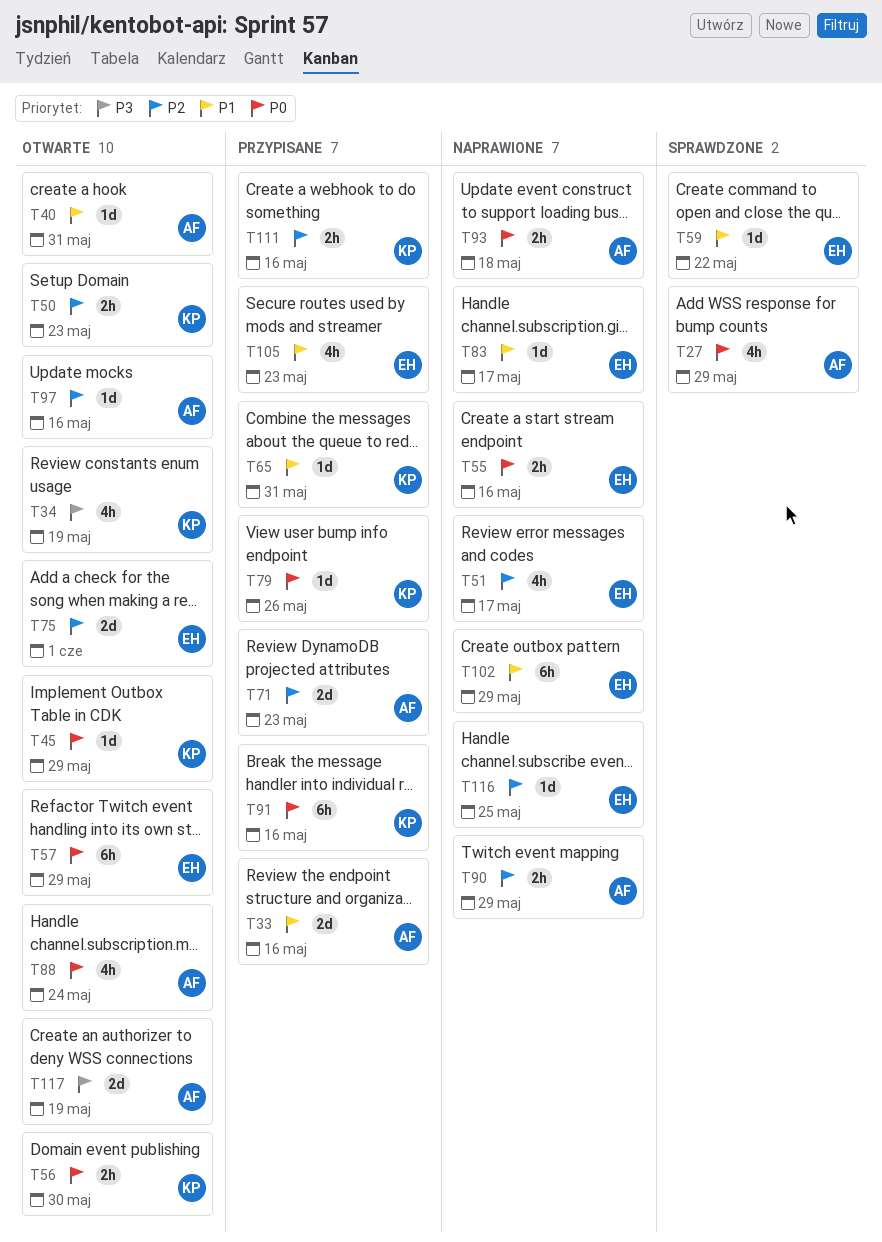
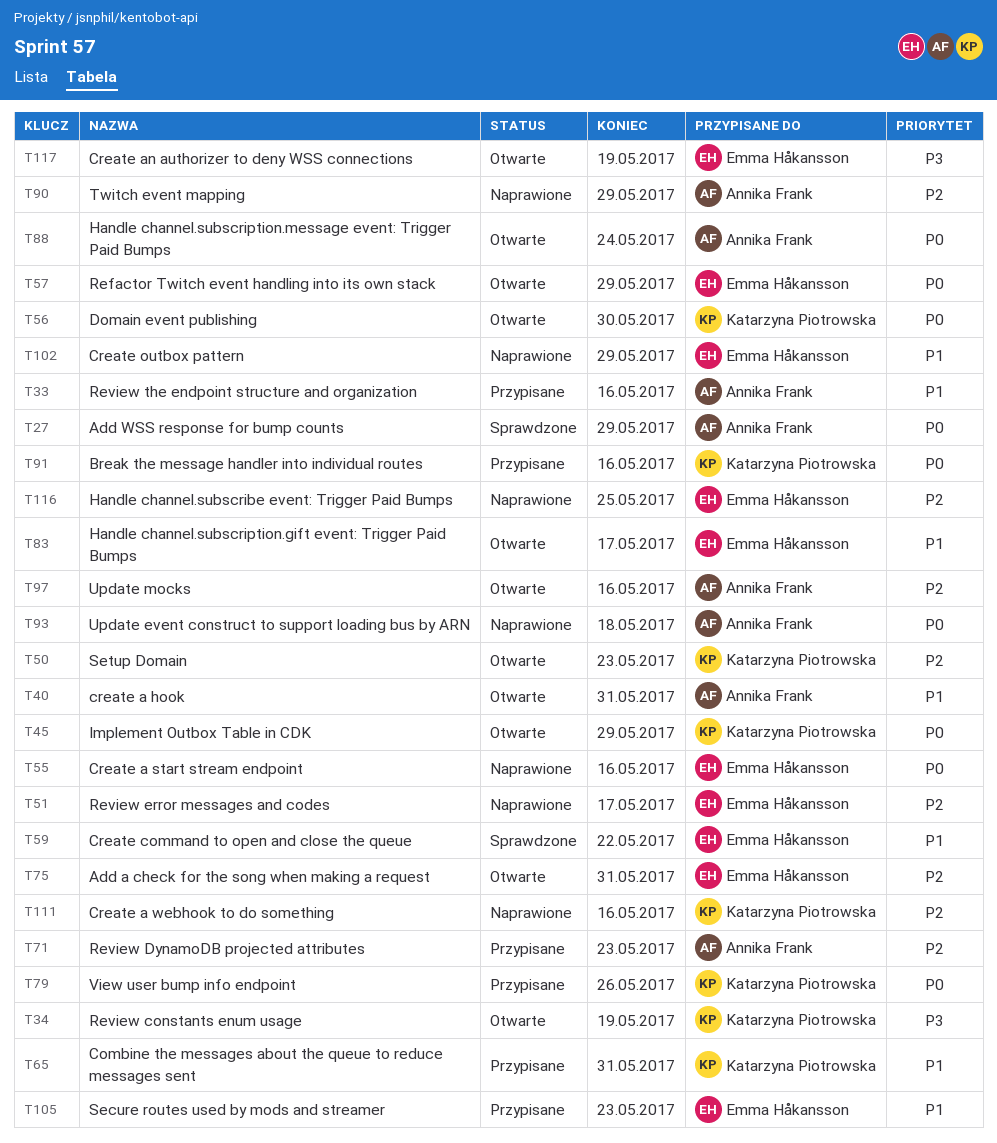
T75, due: Jun 1 -> May 31
T83, status: Naprawione -> Otwarte
T111, status: Przypisane -> Naprawione
T117, owner: Annika Frank -> Emma Håkansson

